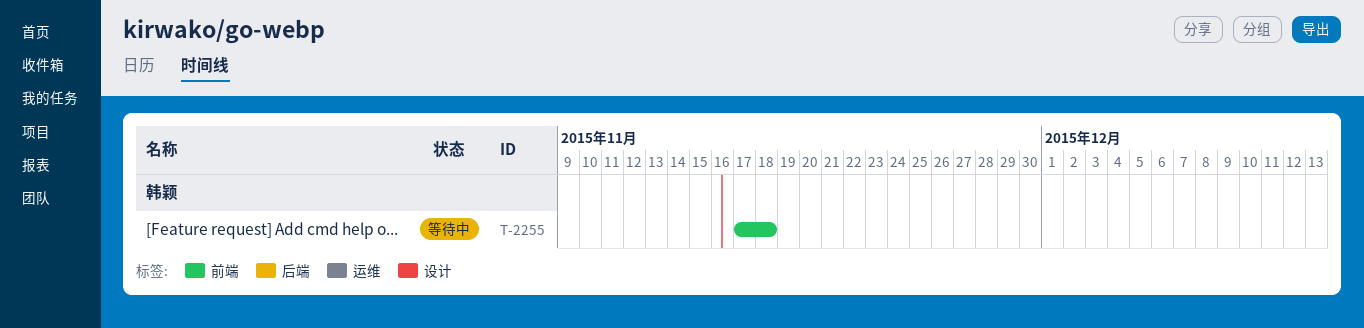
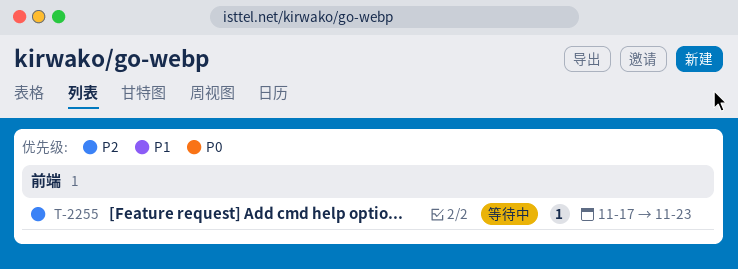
T-2255, due: Nov 18 -> Nov 23

